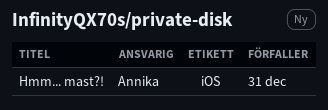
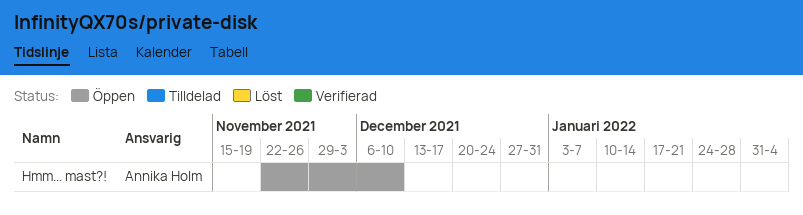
Hmm... mast?!, due: Dec 31 -> Dec 10

